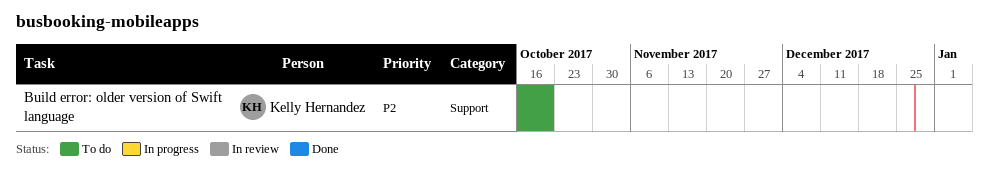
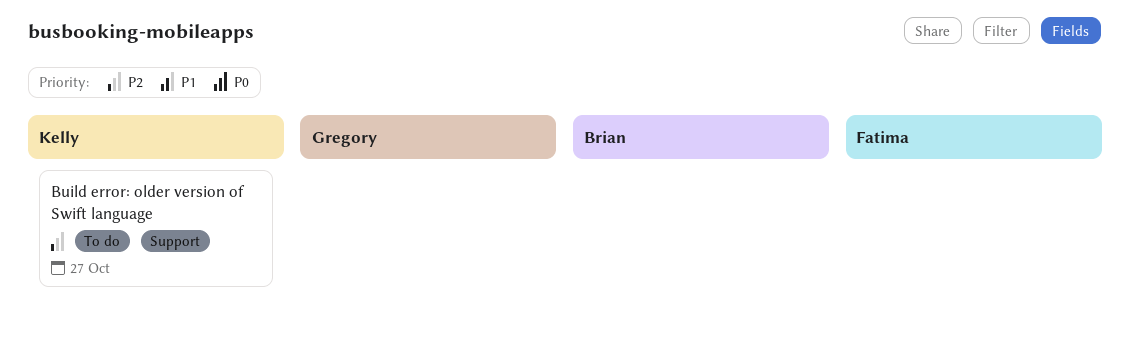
Build error: older version of Swift language, due: Oct 20 -> Oct 27

